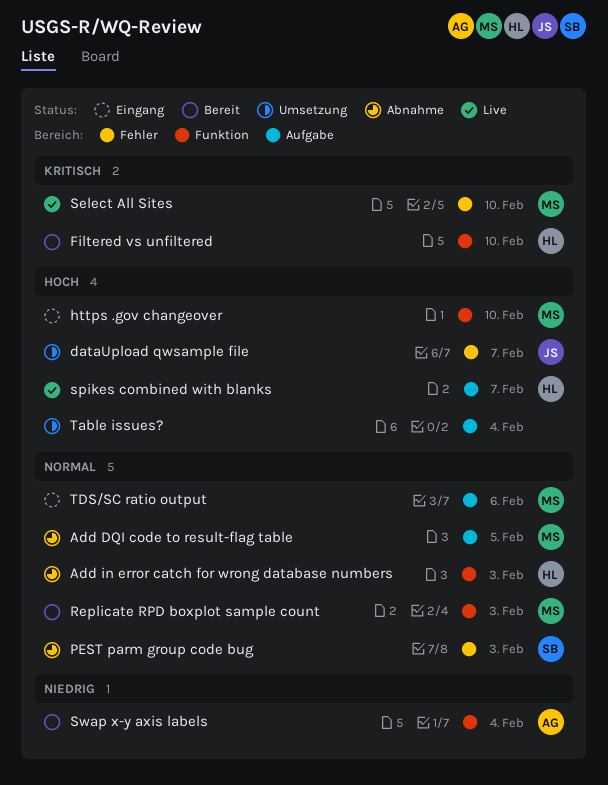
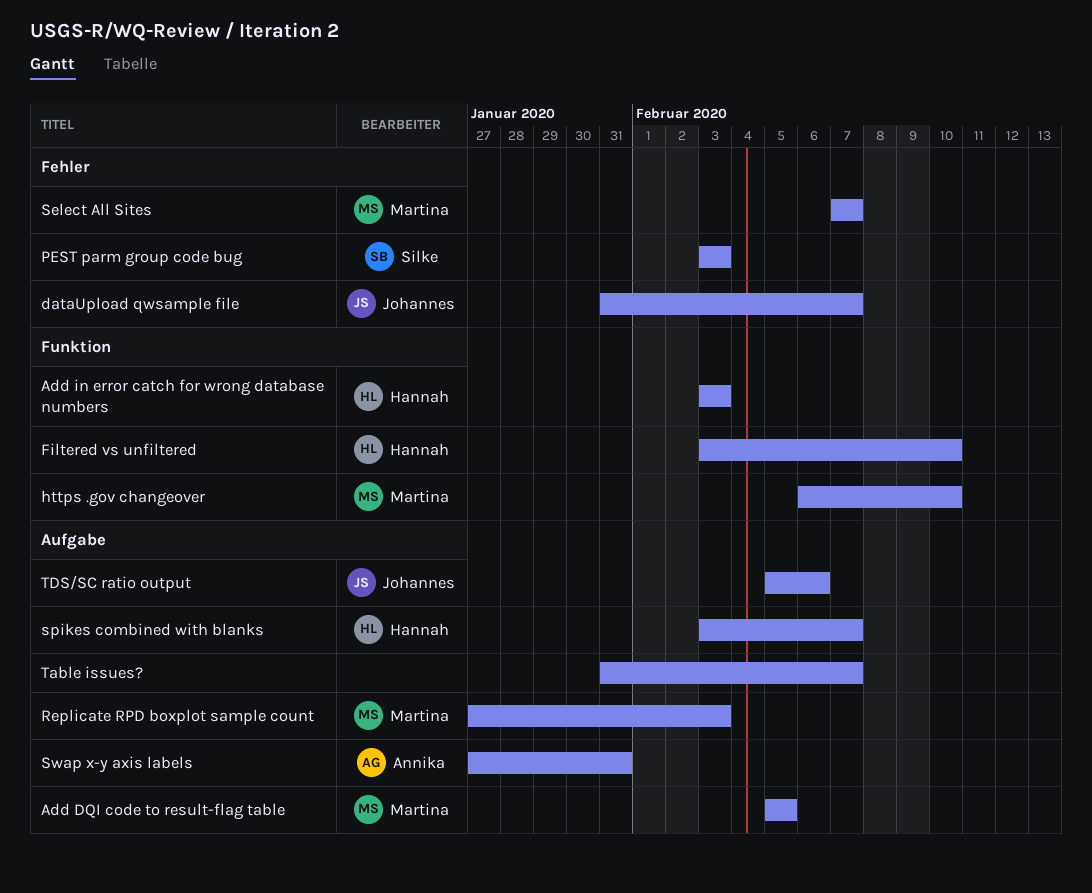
Replicate RPD boxplot sample count, label: Funktion -> Aufgabe
Select All Sites, due: Feb 10 -> Feb 7
Swap x-y axis labels, label: Funktion -> Aufgabe
Swap x-y axis labels, due: Feb 4 -> Jan 31
Table issues?, due: Feb 4 -> Feb 7
TDS/SC ratio output, owner: Martina -> Johannes

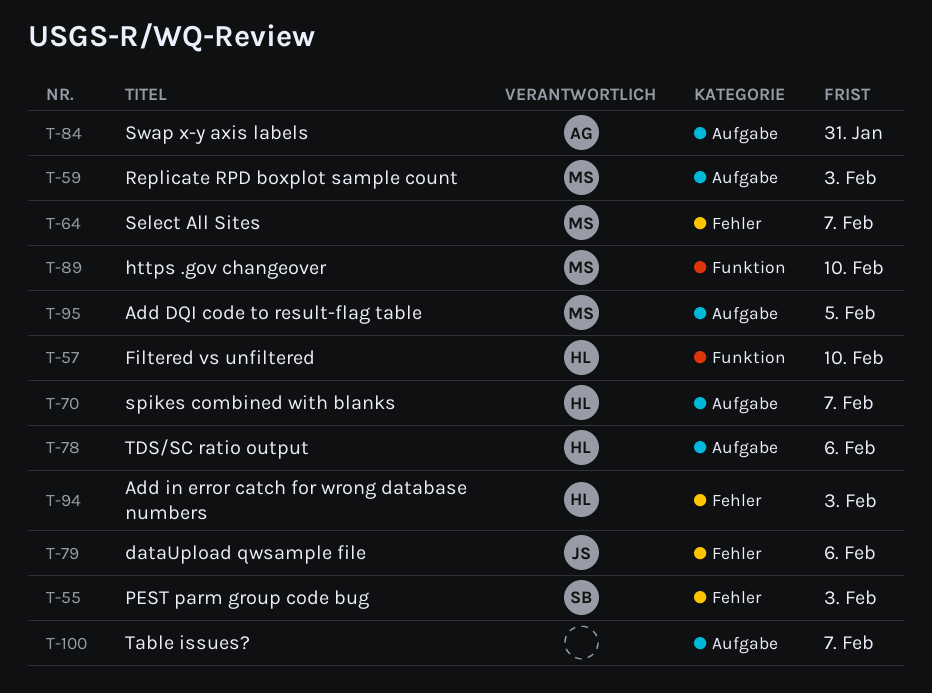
Add in error catch for wrong database numbers, label: Funktion -> Fehler
dataUpload qwsample file, due: Feb 7 -> Feb 6
TDS/SC ratio output, owner: Johannes -> Hannah

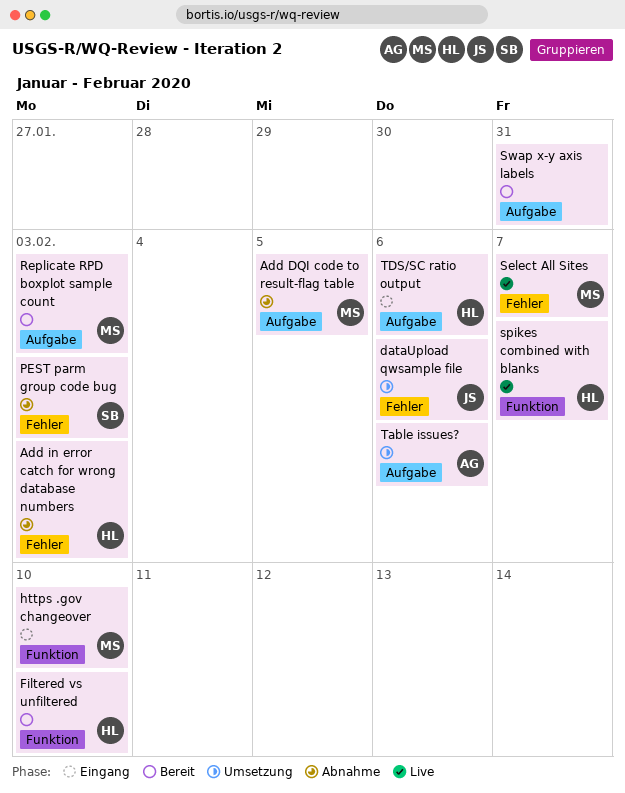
spikes combined with blanks, label: Aufgabe -> Funktion
Swap x-y axis labels, owner: AG -> none
Table issues?, owner: none -> AG
Table issues?, due: Feb 7 -> Feb 6

